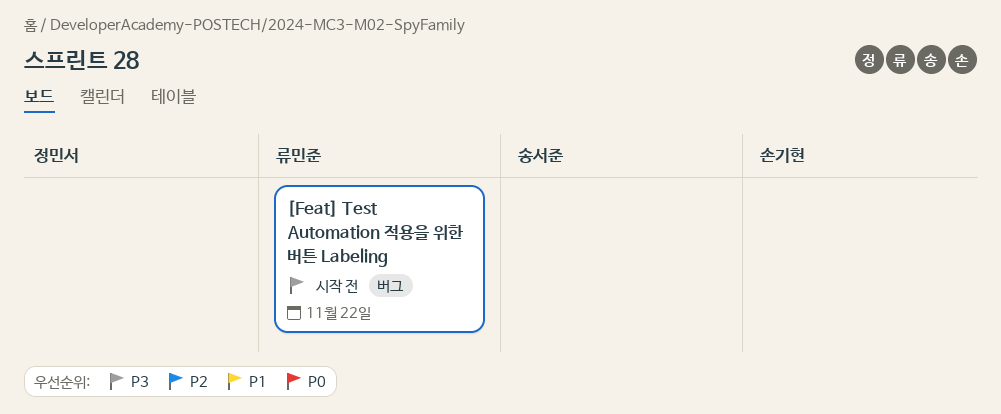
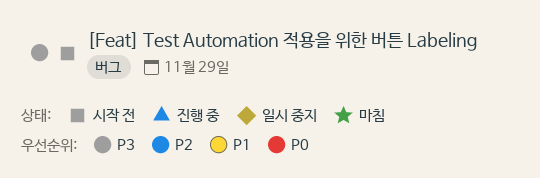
[Feat] Test Automation 적용을 위한 버튼 Labeling, due: Nov 22 -> Nov 29

